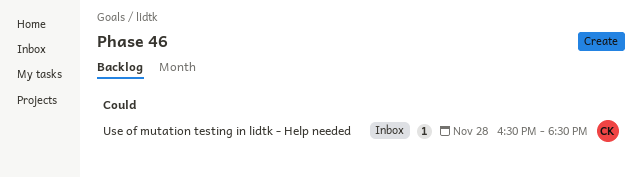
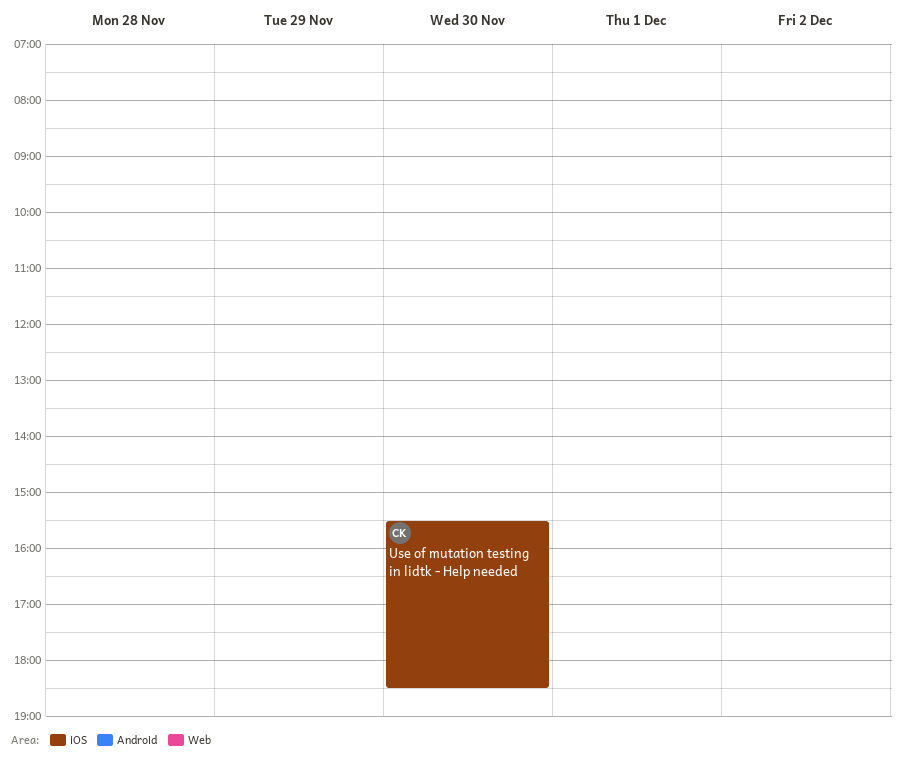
Use of mutation testing in lidtk - Help needed, day: Nov 28 -> Nov 30
Use of mutation testing in lidtk - Help needed, begins: 16:30 -> 15:30

